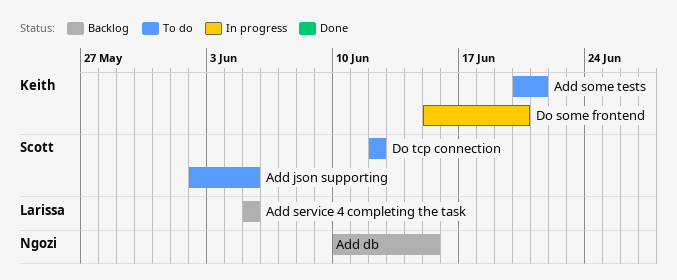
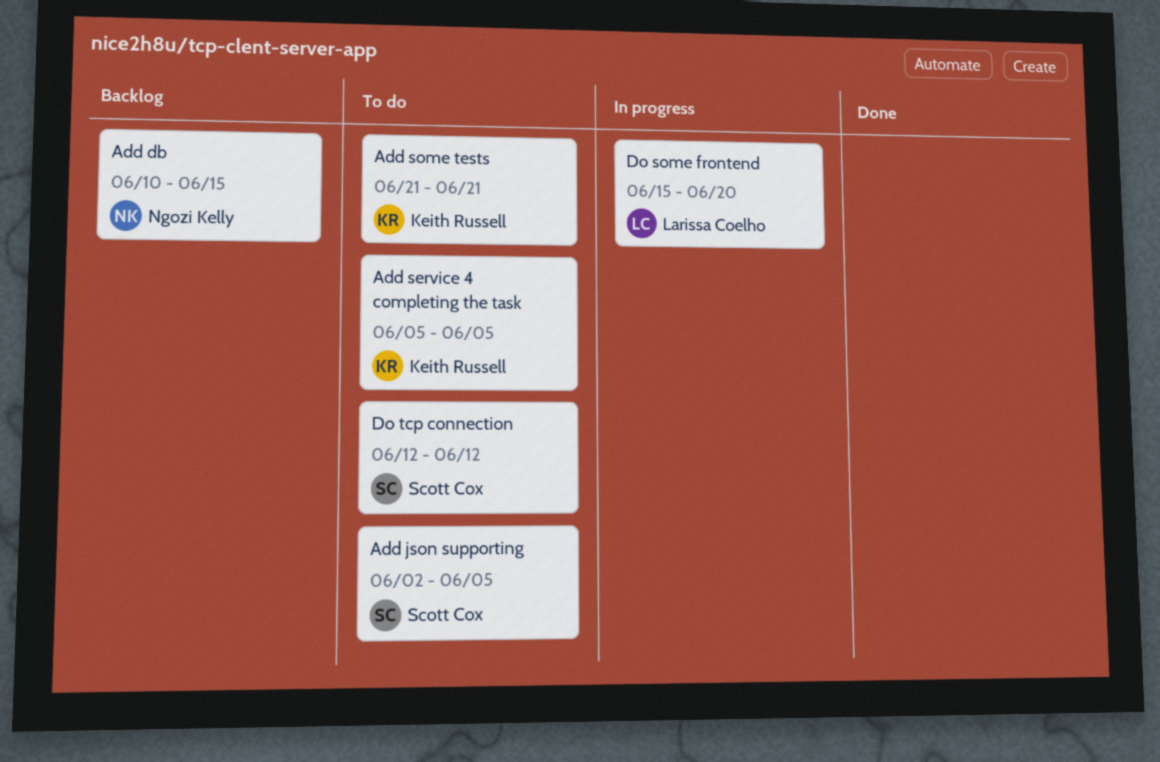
Add service 4 completing the task, status: Backlog -> To do
Add service 4 completing the task, owner: Larissa Coelho -> Keith Russell
Add some tests, start: Jun 20 -> Jun 21
Do some frontend, owner: Keith Russell -> Larissa Coelho

